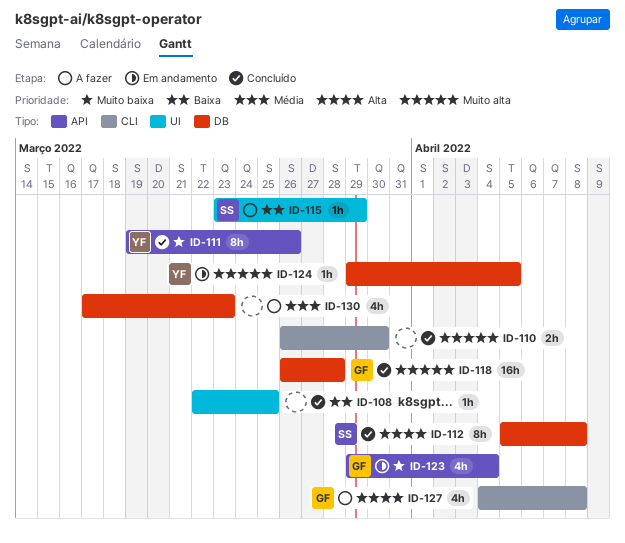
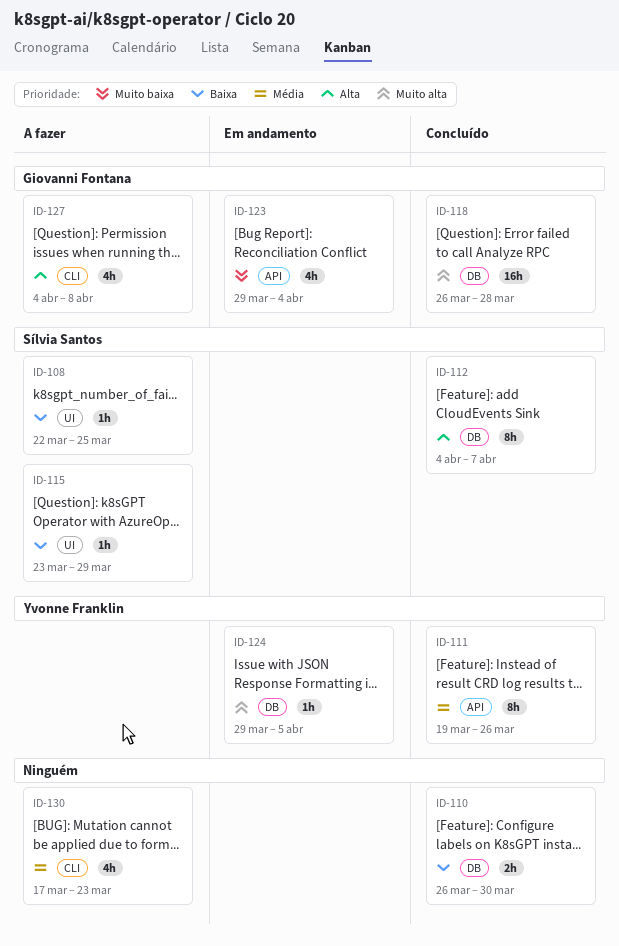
ID-108, status: Concluído -> A fazer
ID-108, owner: none -> Sílvia Santos
ID-110, priority: Muito alta -> Baixa
ID-110, label: CLI -> DB
ID-111, priority: Muito baixa -> Média
ID-112, start: Apr 5 -> Apr 4
ID-112, due: Apr 8 -> Apr 7
ID-130, label: DB -> CLI

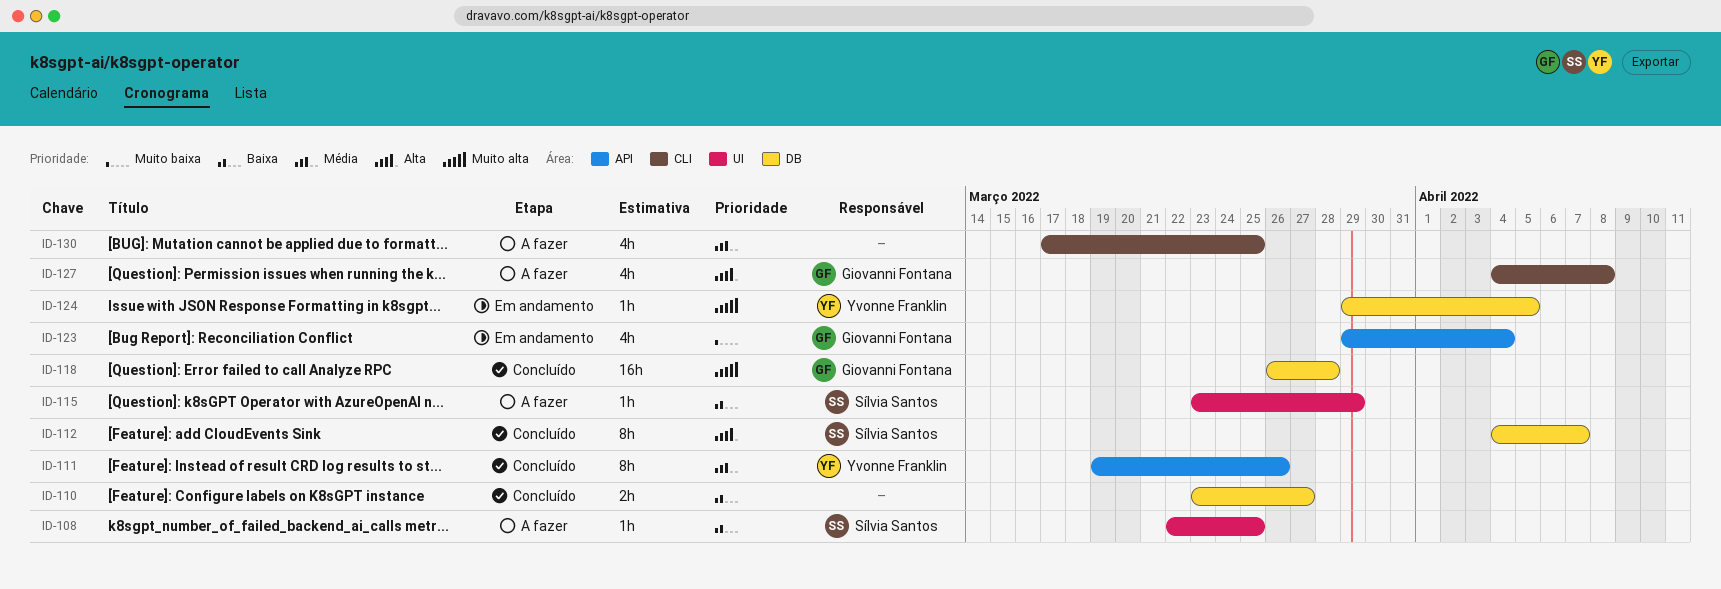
ID-110, start: Mar 26 -> Mar 23
ID-110, due: Mar 30 -> Mar 27
ID-130, due: Mar 23 -> Mar 25

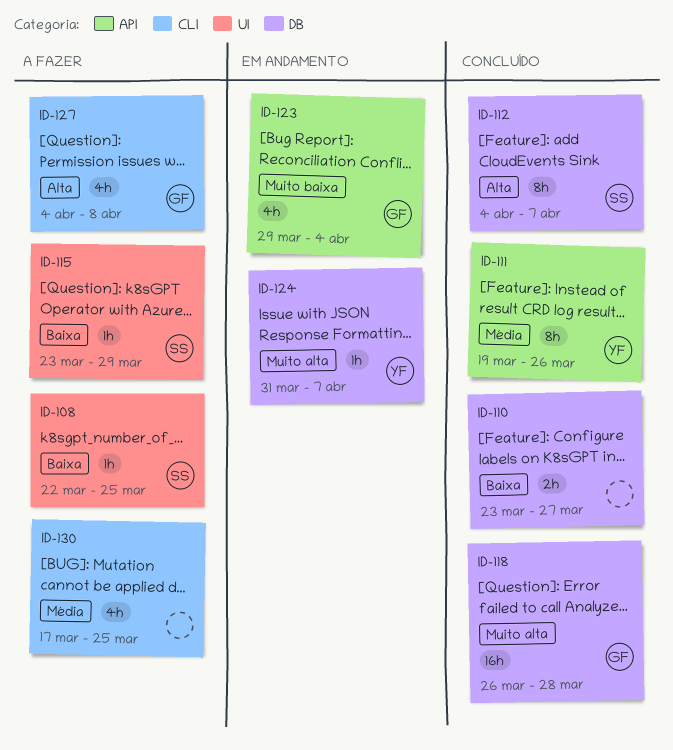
ID-124, start: Mar 29 -> Mar 31
ID-124, due: Apr 5 -> Apr 7

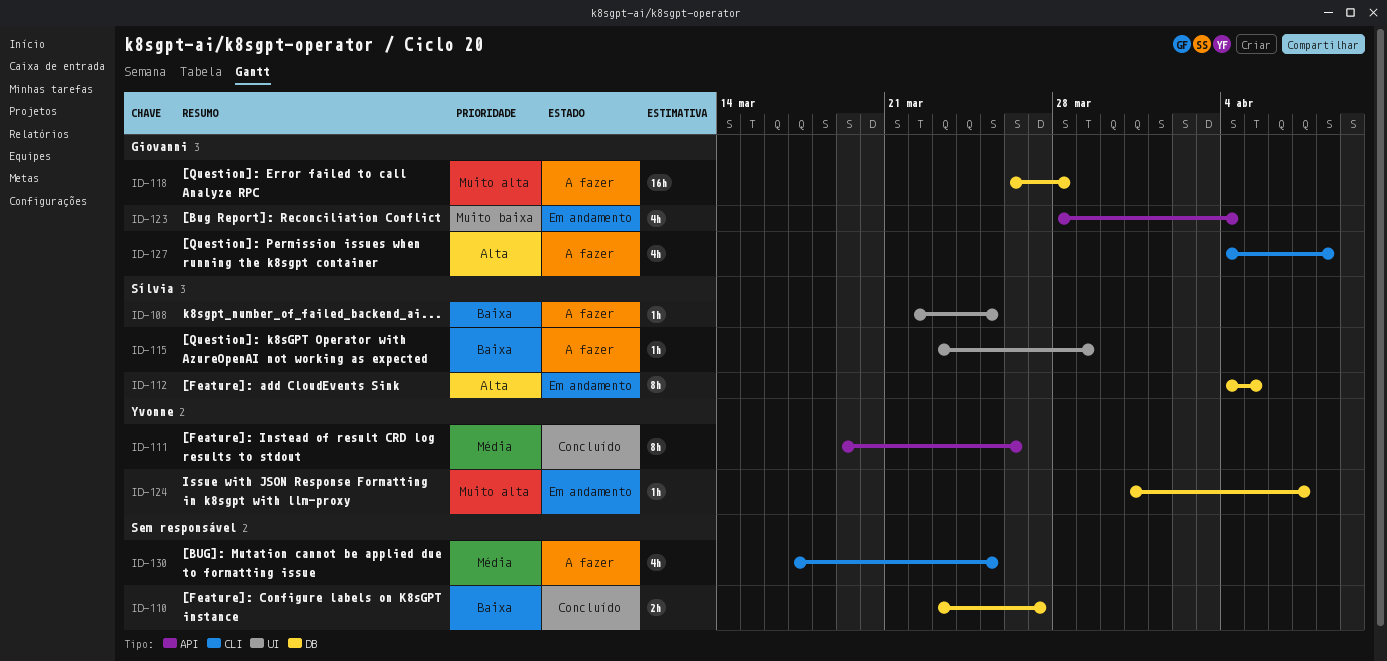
ID-112, status: Concluído -> Em andamento
ID-112, due: Apr 7 -> Apr 5
ID-118, status: Concluído -> A fazer
ID-123, start: Mar 29 -> Mar 28

